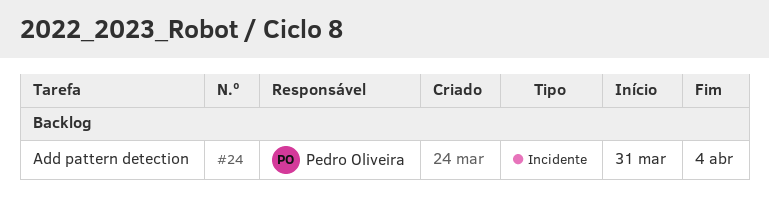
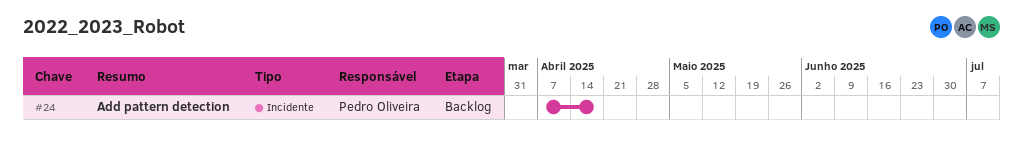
#24, start: Mar 31 -> Apr 7
#24, due: Apr 4 -> Apr 18

